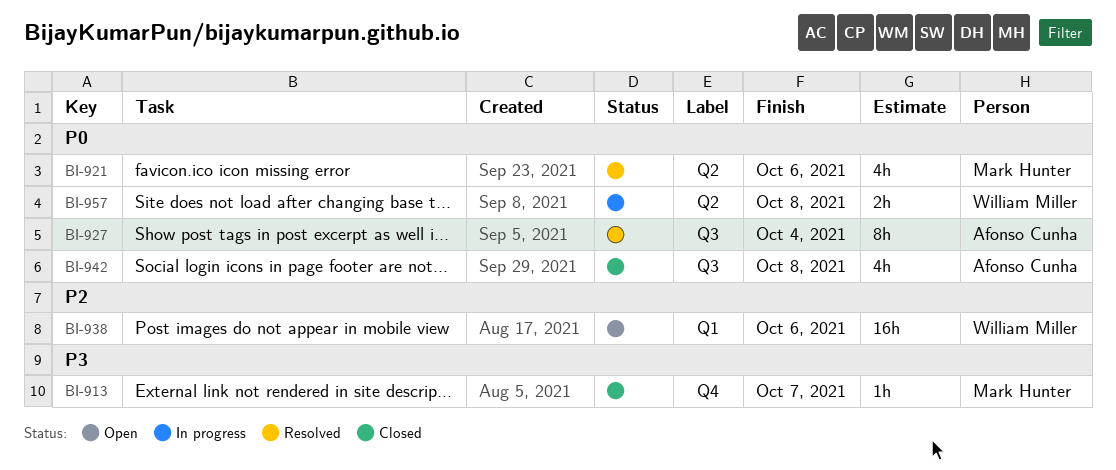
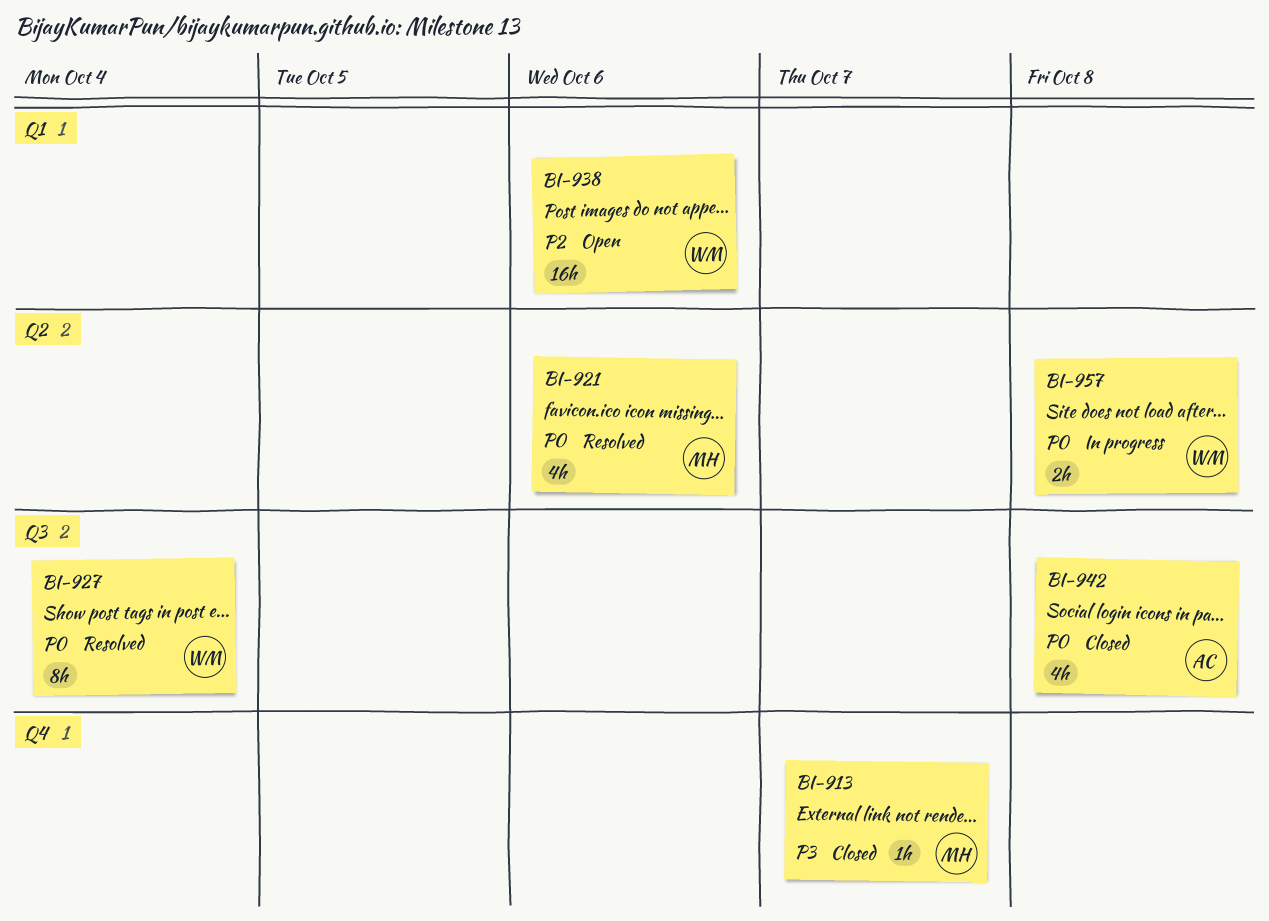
BI-927, owner: Afonso Cunha -> William Miller

